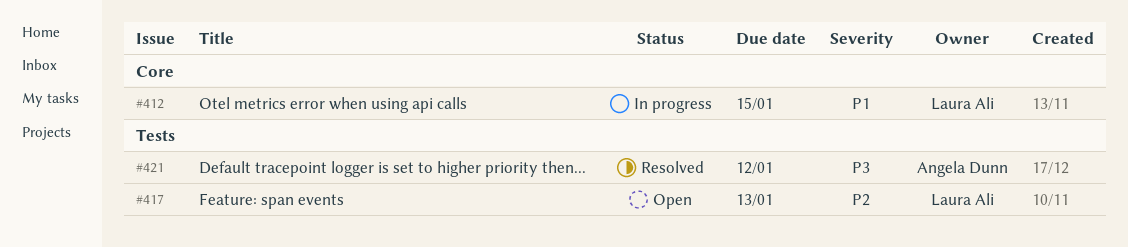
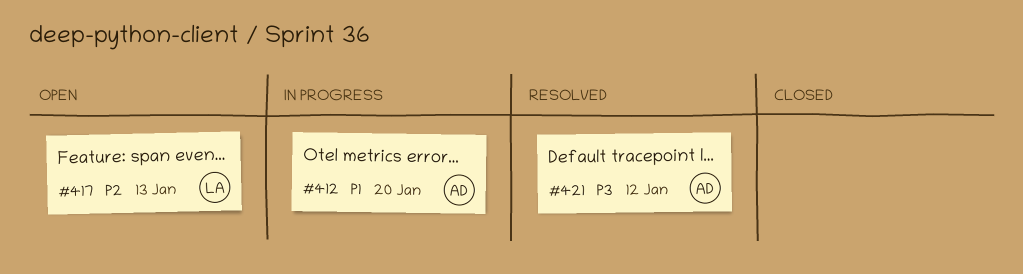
#412, owner: Laura Ali -> Angela Dunn
#412, due: Jan 15 -> Jan 20

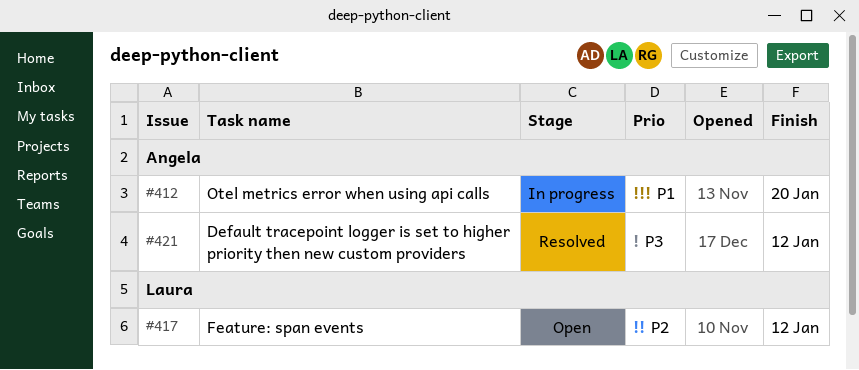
#417, due: Jan 13 -> Jan 12

